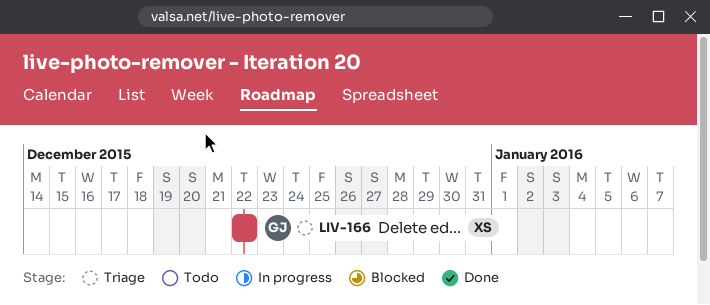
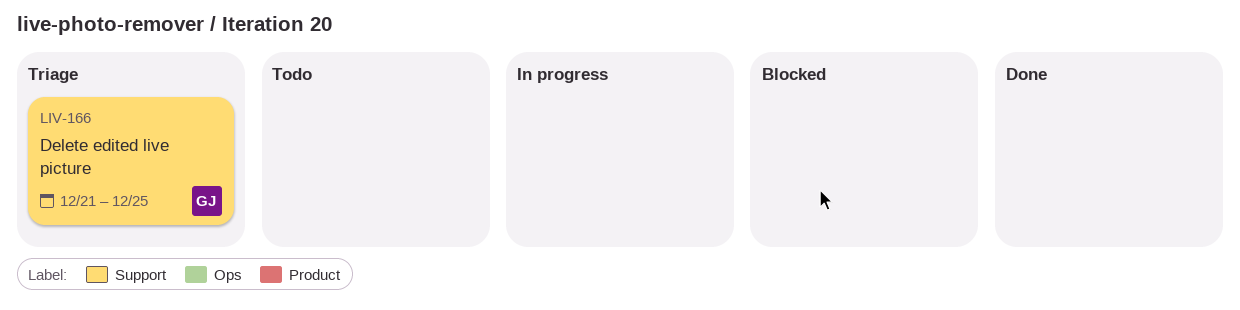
LIV-166, start: Dec 22 -> Dec 21
LIV-166, due: Dec 22 -> Dec 25

